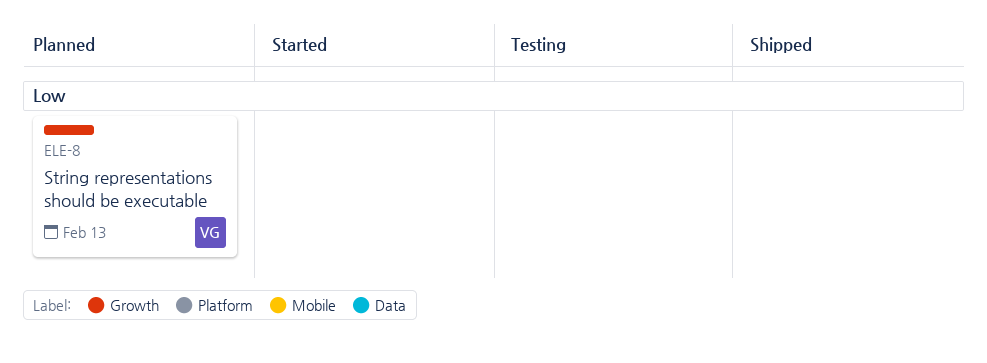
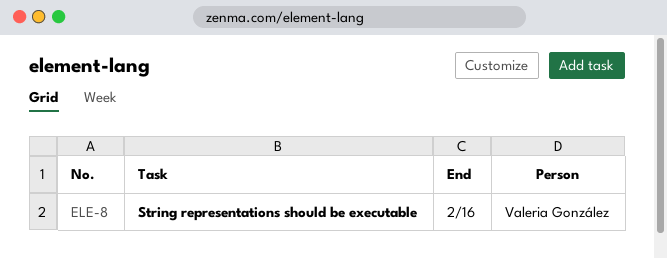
ELE-8, due: Feb 13 -> Feb 16

